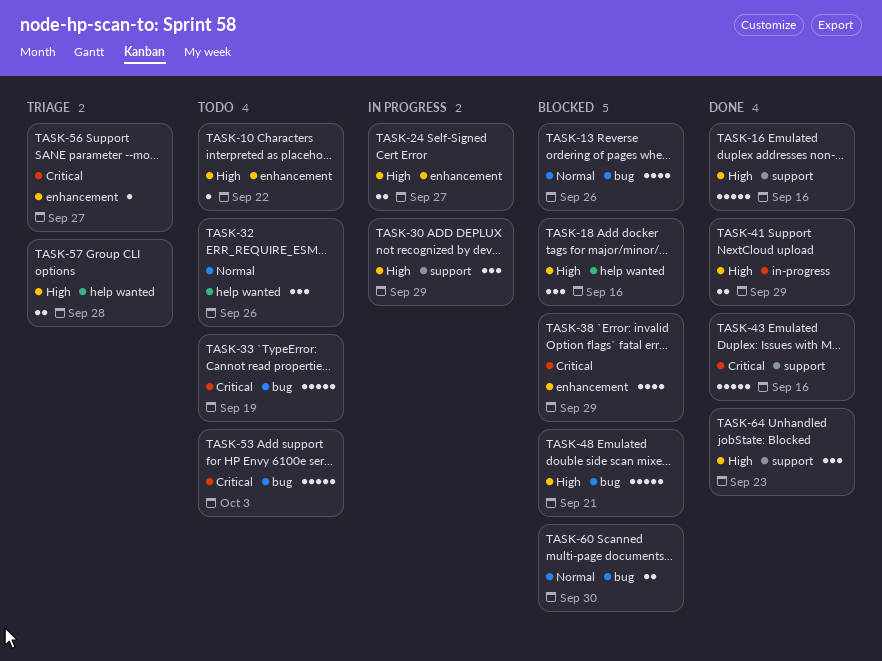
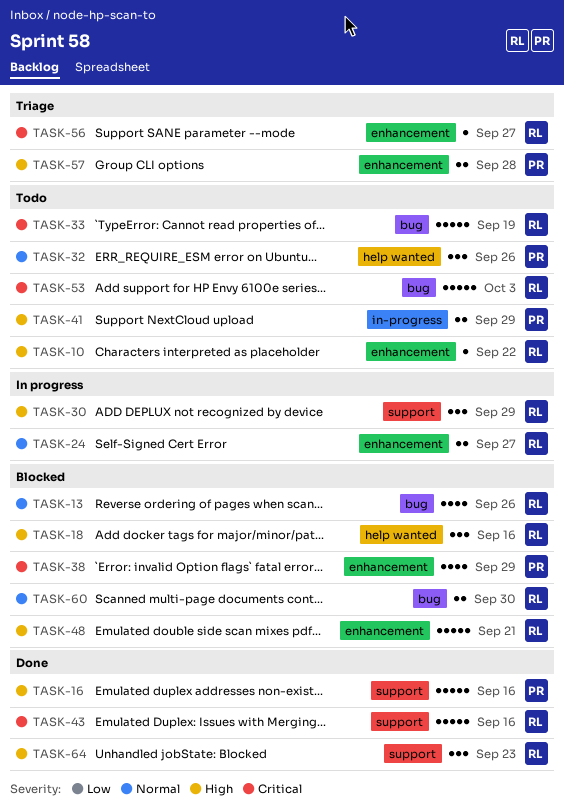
TASK-24, priority: High -> Normal
TASK-41, status: Done -> Todo
TASK-48, label: bug -> enhancement
TASK-57, label: help wanted -> enhancement

